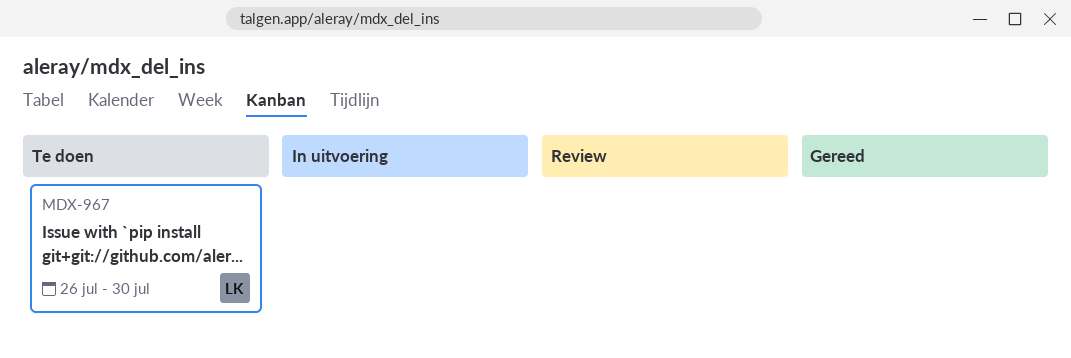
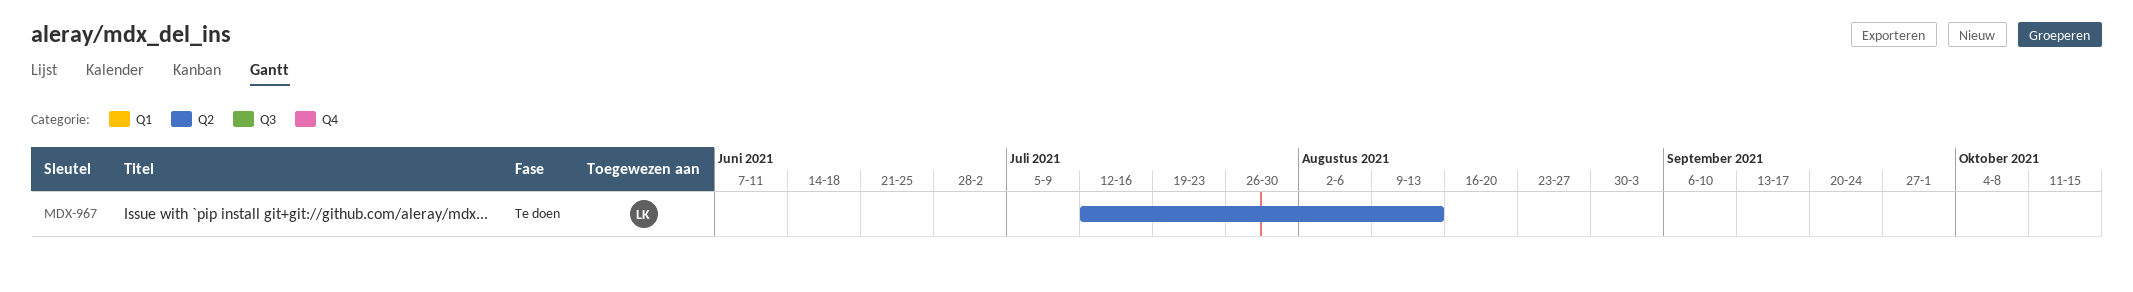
MDX-967, start: Jul 26 -> Jul 12
MDX-967, due: Jul 30 -> Aug 13

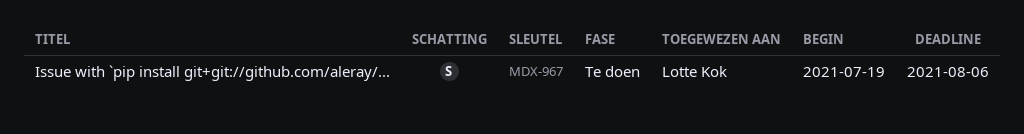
MDX-967, start: Jul 12 -> Jul 19
MDX-967, due: Aug 13 -> Aug 6

